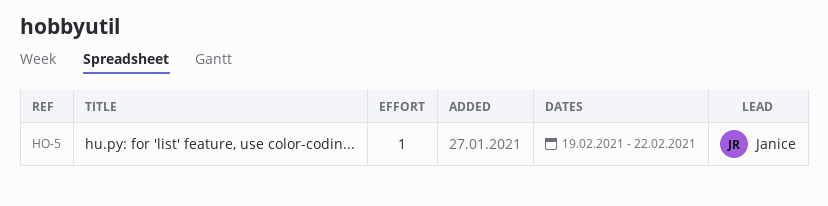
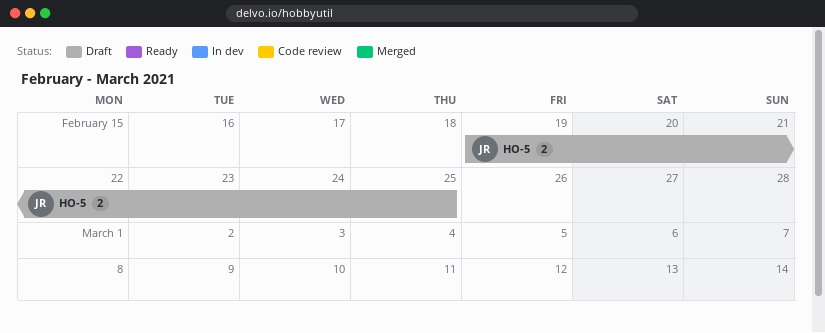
HO-5, estimate: 1 -> 2
HO-5, due: Feb 22 -> Feb 25

